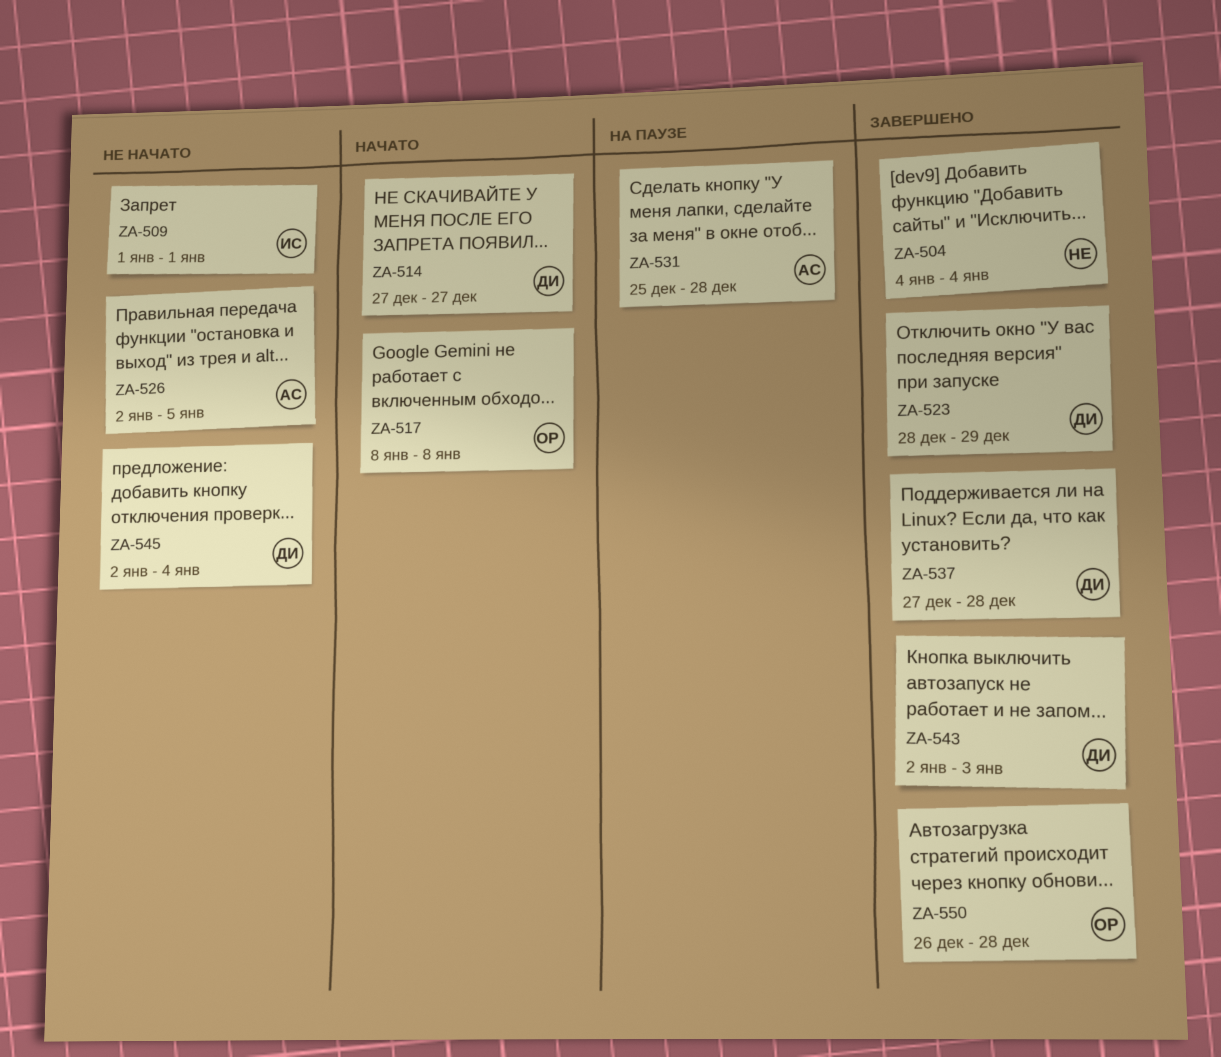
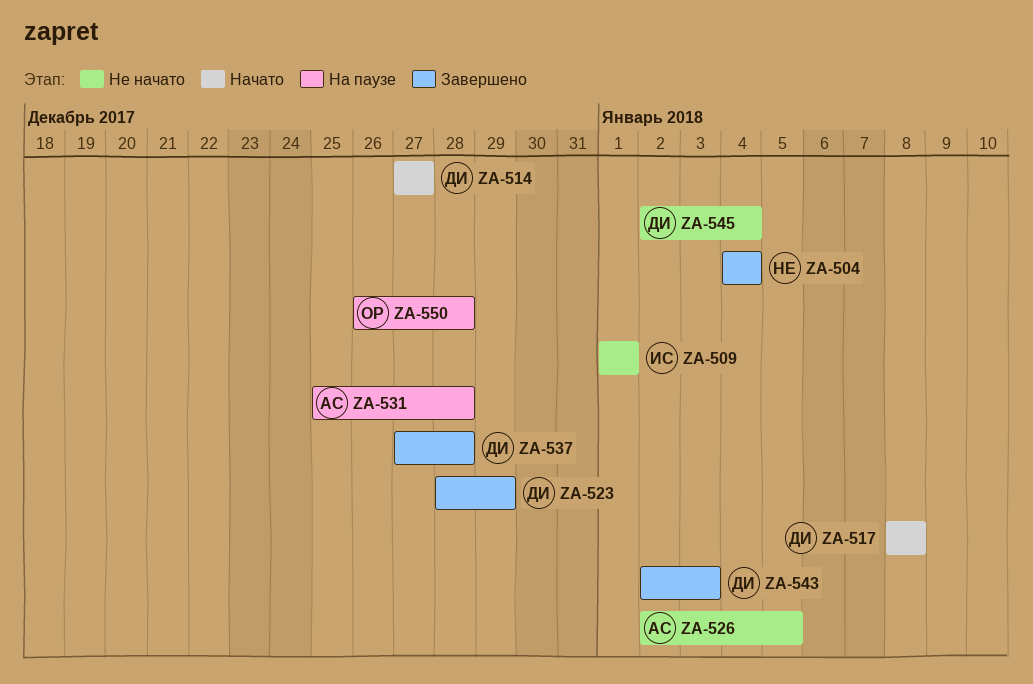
ZA-517, owner: ОР -> ДИ
ZA-550, status: Завершено -> На паузе

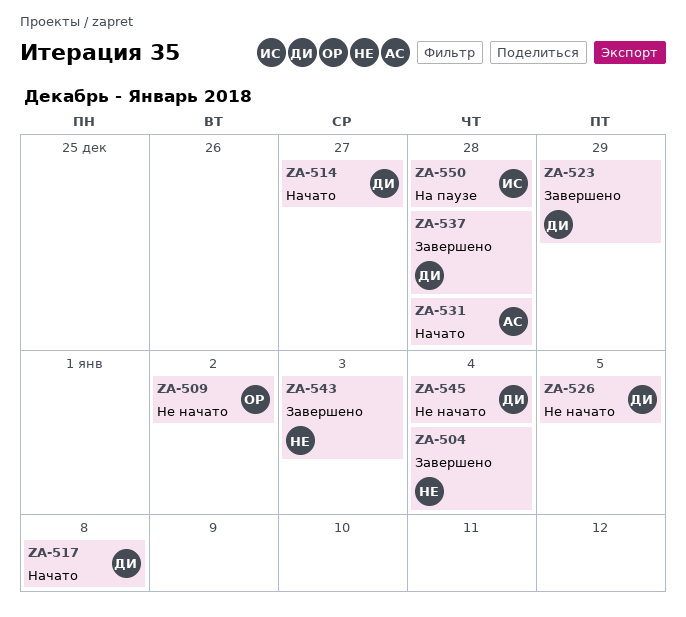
ZA-509, owner: ИС -> ОР
ZA-509, due: Jan 1 -> Jan 2
ZA-526, owner: АС -> ДИ
ZA-531, status: На паузе -> Начато
ZA-543, owner: ДИ -> НЕ
ZA-550, owner: ОР -> ИС

